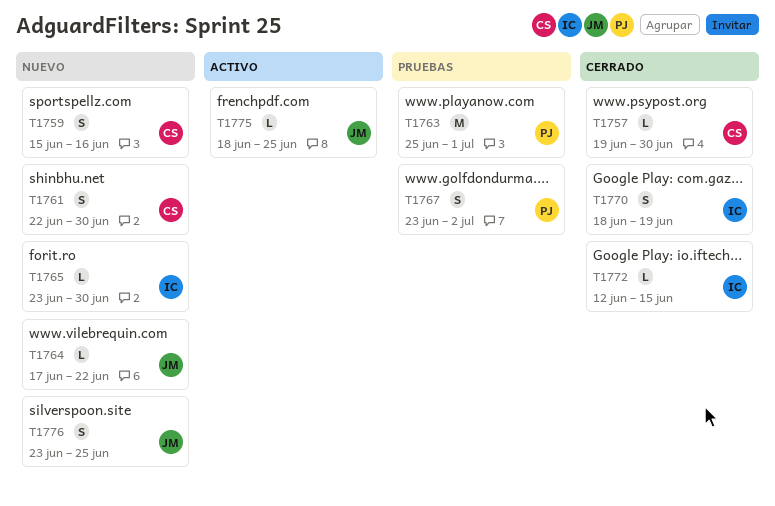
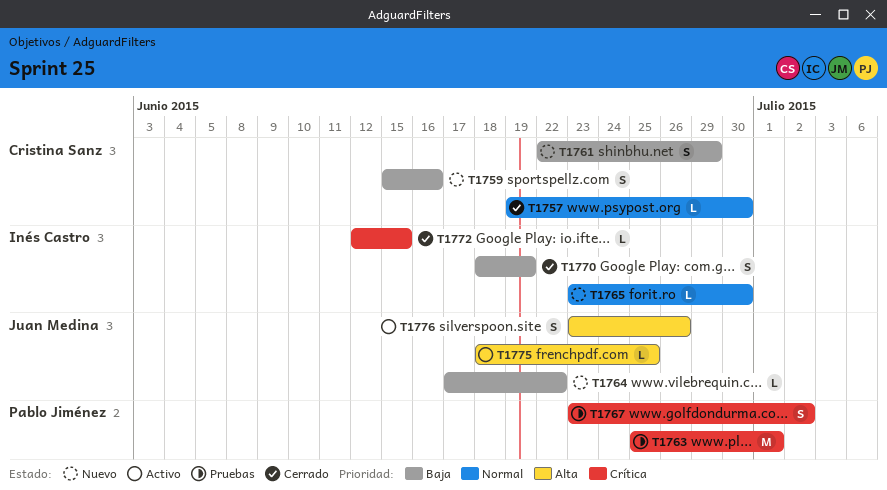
T1761, due: Jun 30 -> Jun 29
T1776, status: Nuevo -> Activo
T1776, due: Jun 25 -> Jun 26

